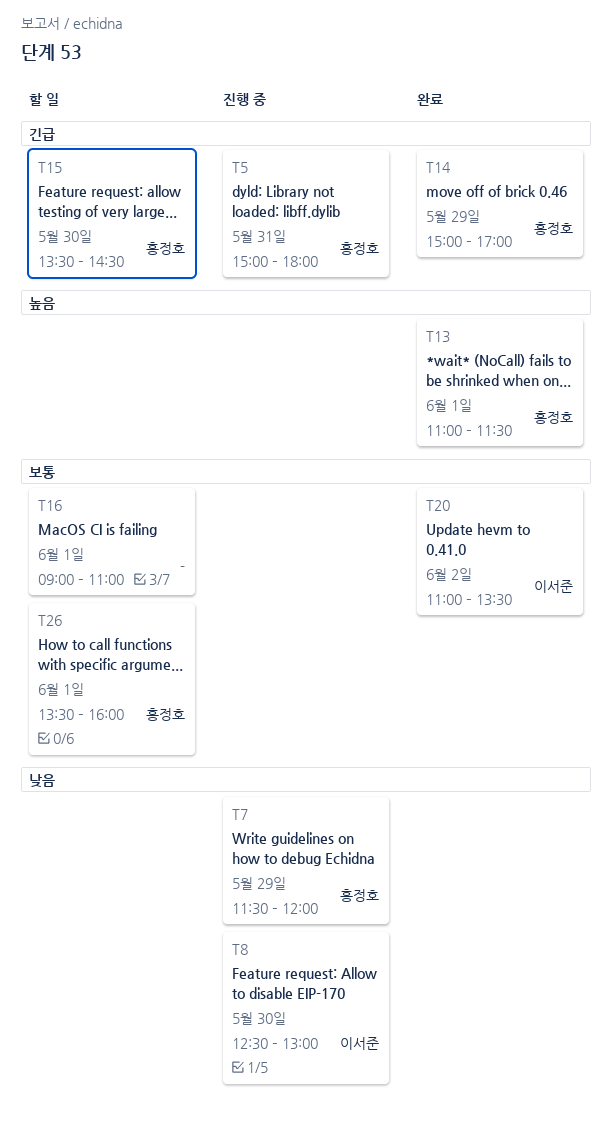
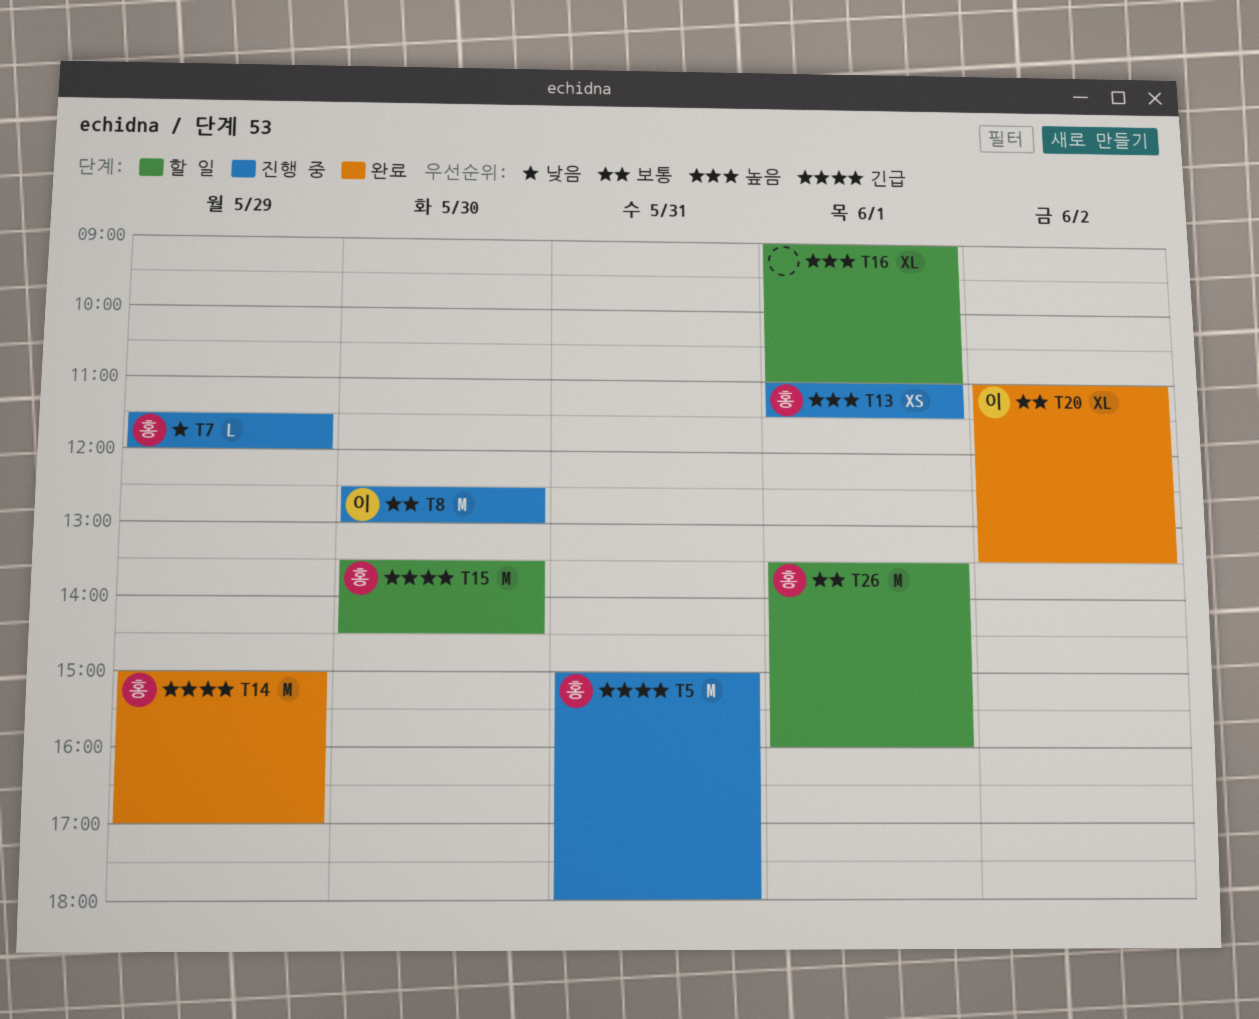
T8, priority: 낮음 -> 보통
T13, status: 완료 -> 진행 중
T16, priority: 보통 -> 높음

